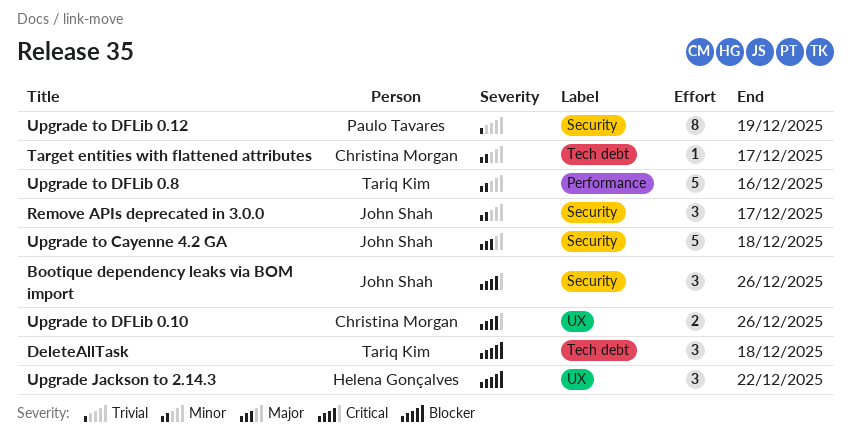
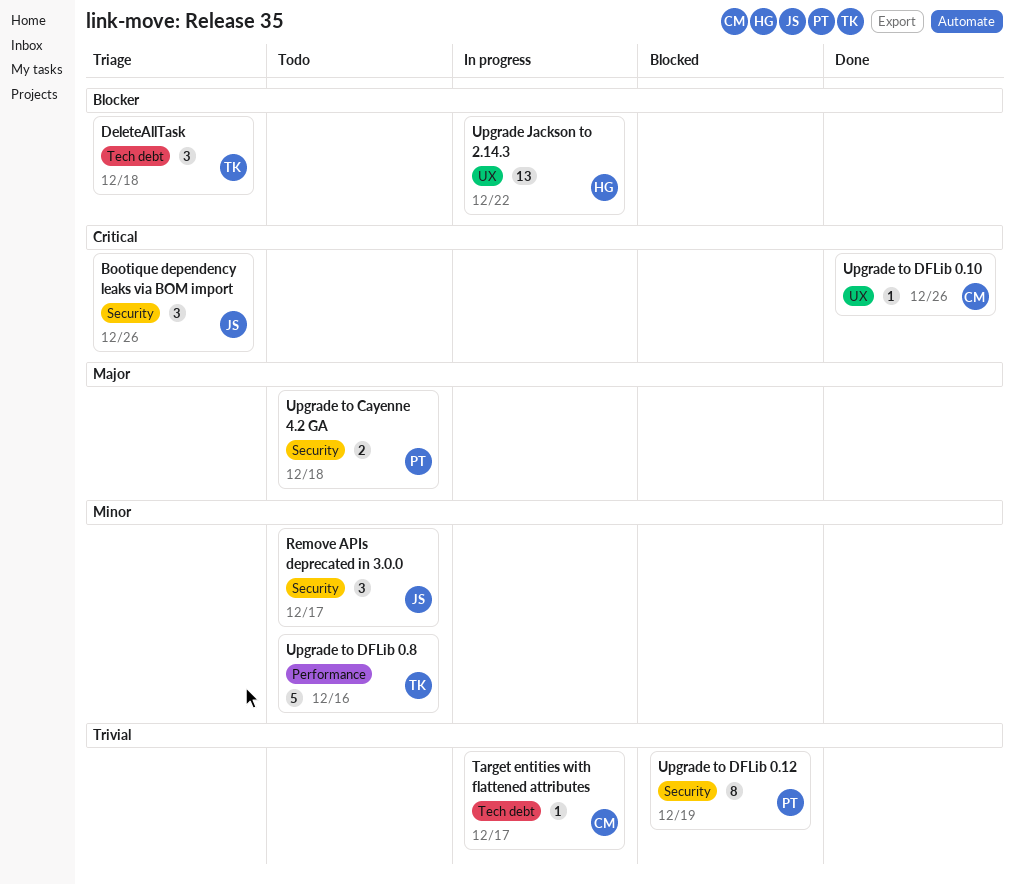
Target entities with flattened attributes, priority: Minor -> Trivial
Upgrade Jackson to 2.14.3, estimate: 3 -> 13
Upgrade to Cayenne 4.2 GA, owner: John Shah -> Paulo Tavares
Upgrade to Cayenne 4.2 GA, estimate: 5 -> 2
Upgrade to DFLib 0.10, estimate: 2 -> 1

